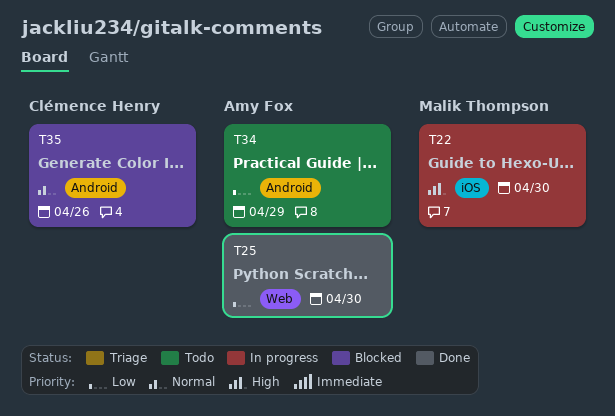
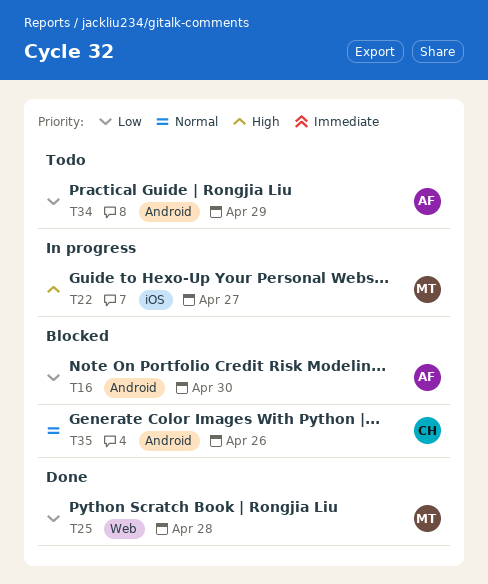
T16: none -> present
T22, due: Apr 30 -> Apr 27
T25, owner: Amy Fox -> Malik Thompson
T25, due: Apr 30 -> Apr 28

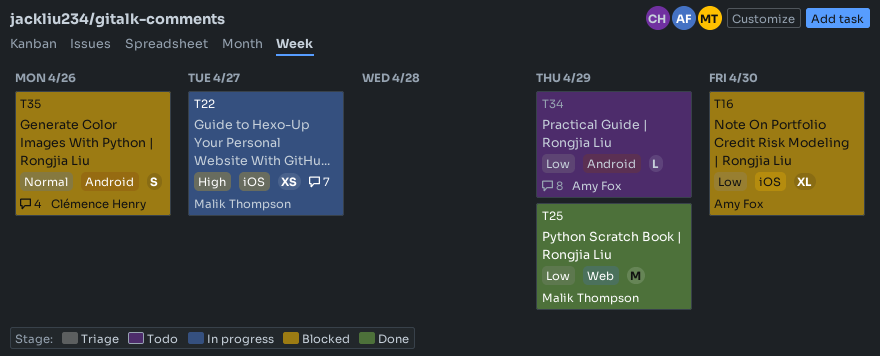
T16, label: Android -> iOS
T25, due: Apr 28 -> Apr 29

